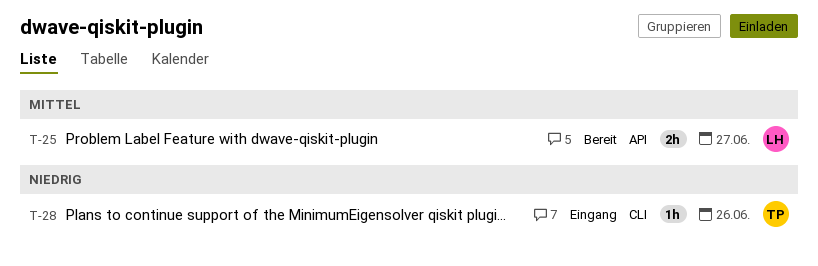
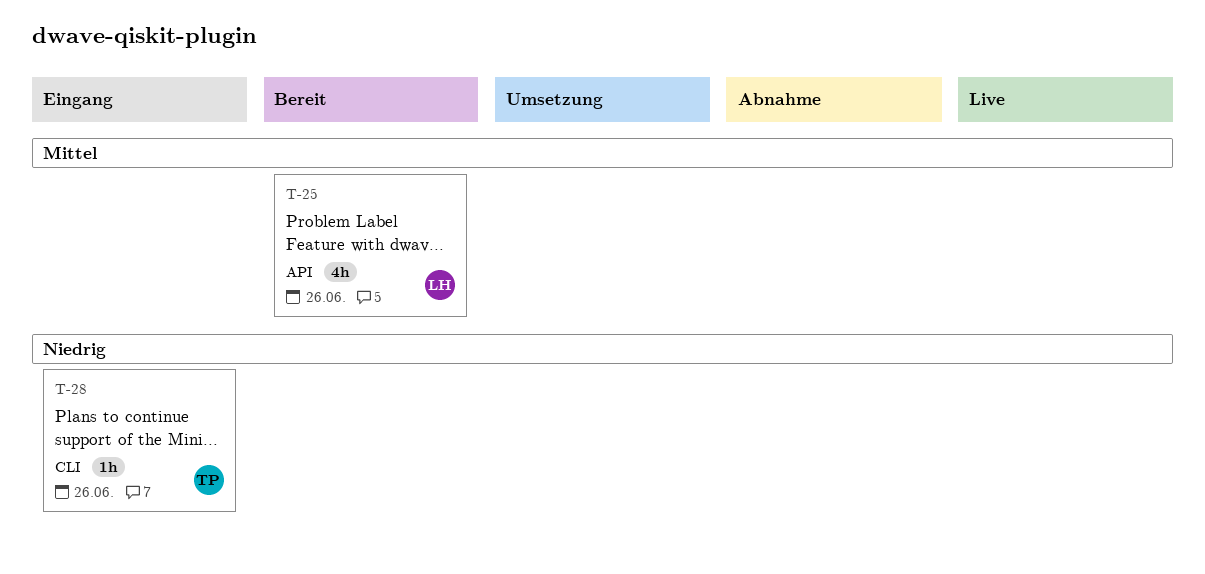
T-25, estimate: 2h -> 4h
T-25, due: Jun 27 -> Jun 26

